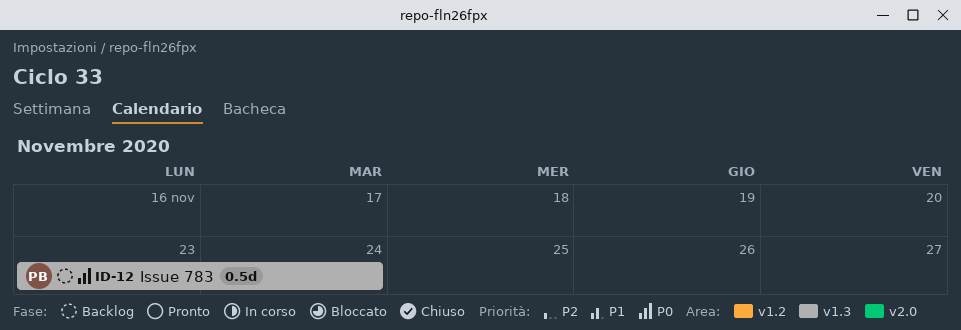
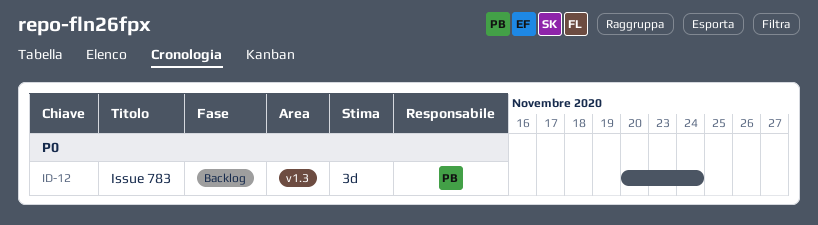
ID-12, estimate: 0.5d -> 3d
ID-12, start: Nov 23 -> Nov 20

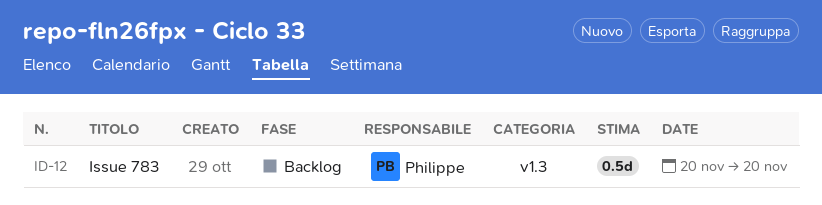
ID-12, estimate: 3d -> 0.5d
ID-12, due: Nov 24 -> Nov 20

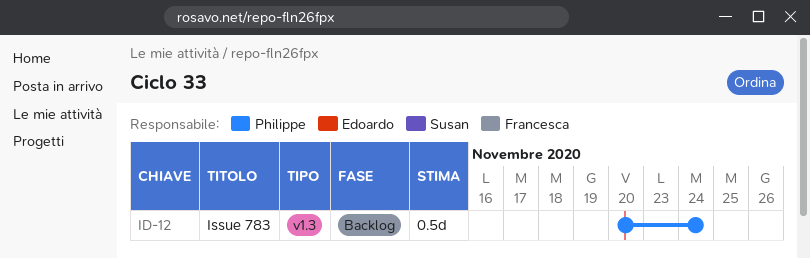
ID-12, due: Nov 20 -> Nov 24

